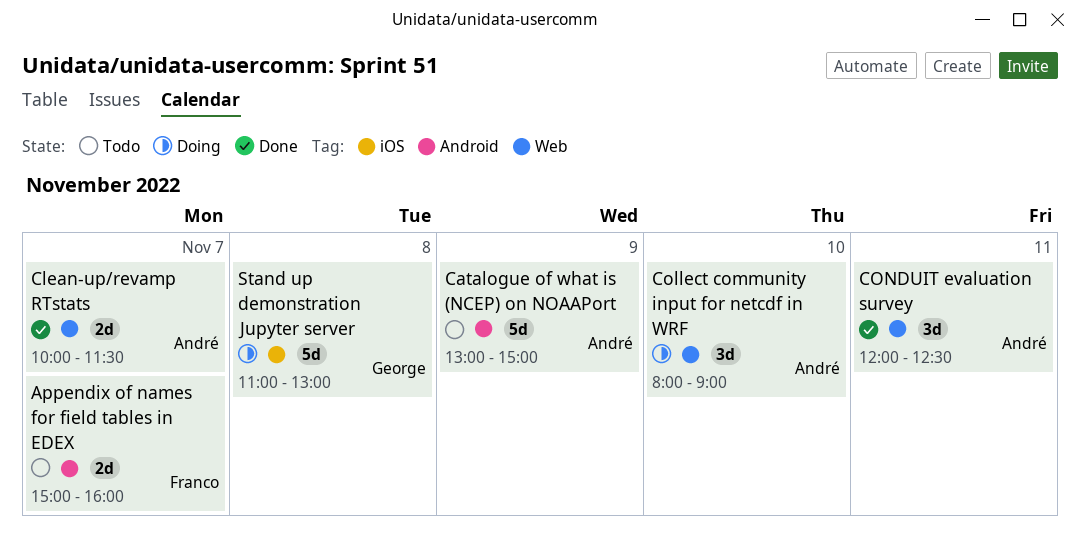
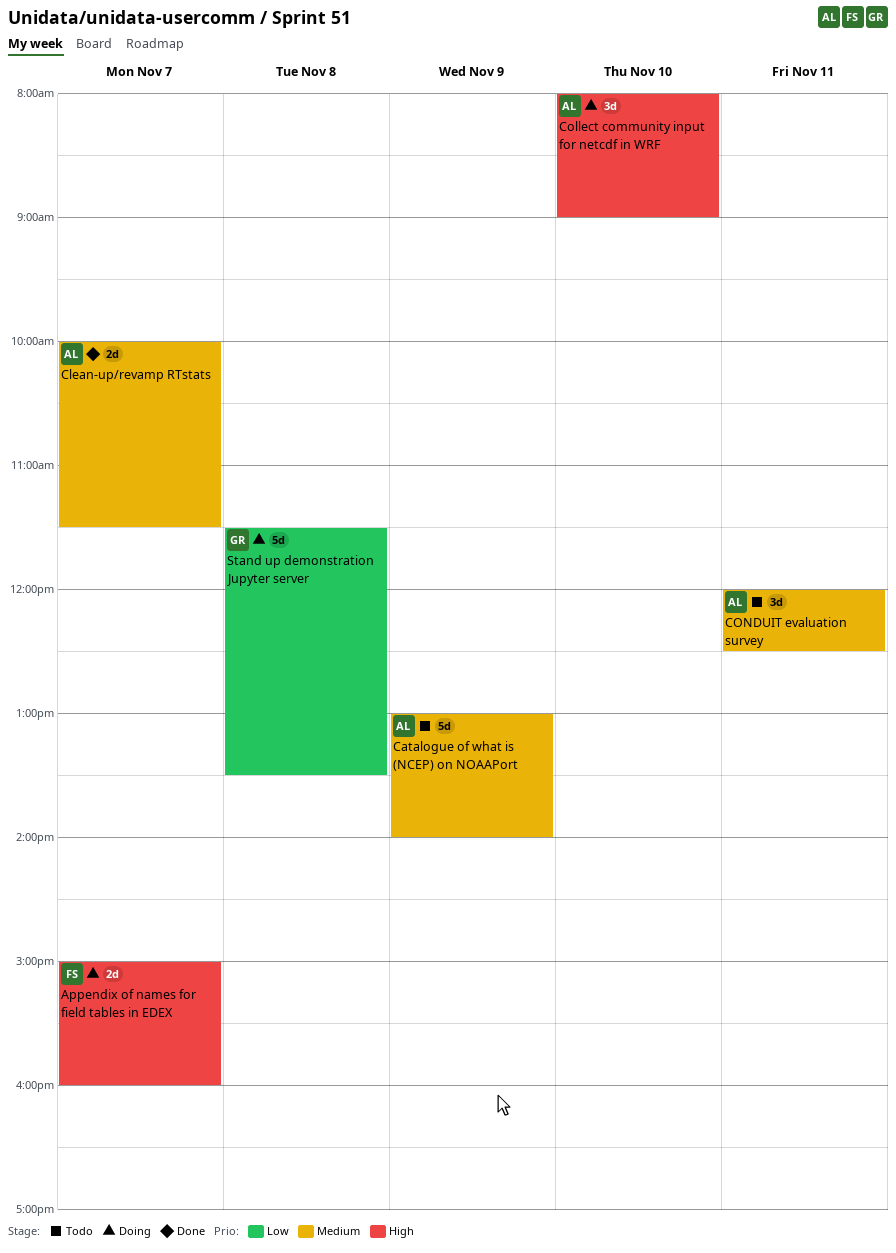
Appendix of names for field tables in EDEX, status: Todo -> Doing
Catalogue of what is (NCEP) on NOAAPort, ends: 15:00 -> 14:00
CONDUIT evaluation survey, status: Done -> Todo
Stand up demonstration Jupyter server, begins: 11:00 -> 11:30
Stand up demonstration Jupyter server, ends: 13:00 -> 13:30

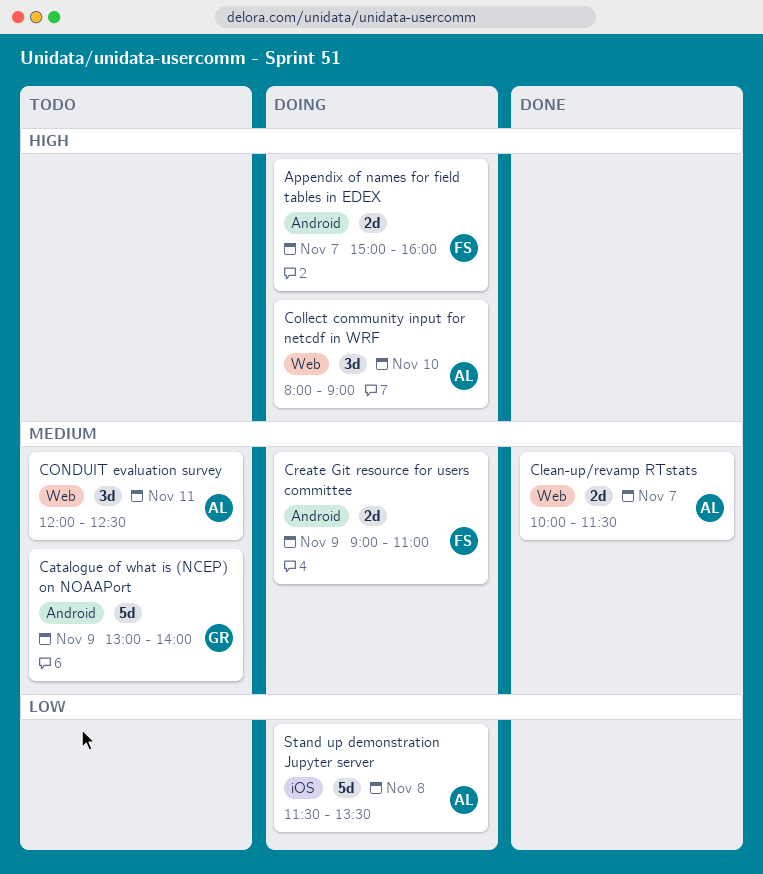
Catalogue of what is (NCEP) on NOAAPort, owner: AL -> GR
Create Git resource for users committee: none -> present
Stand up demonstration Jupyter server, owner: GR -> AL

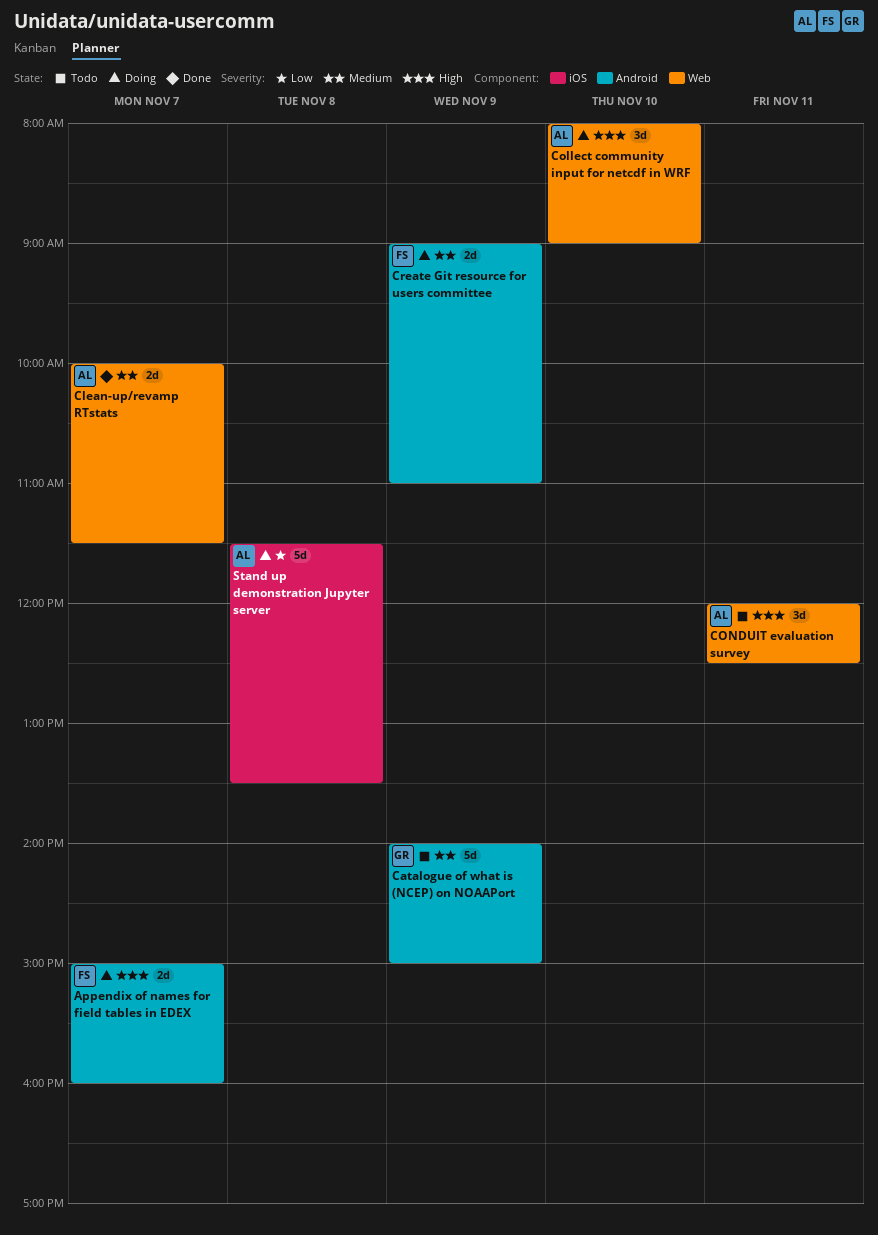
Catalogue of what is (NCEP) on NOAAPort, begins: 13:00 -> 14:00
Catalogue of what is (NCEP) on NOAAPort, ends: 14:00 -> 15:00
CONDUIT evaluation survey, priority: Medium -> High

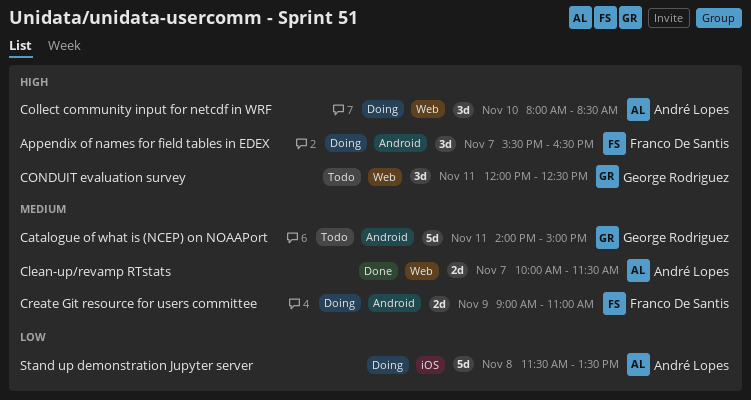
Appendix of names for field tables in EDEX, estimate: 2d -> 3d
Appendix of names for field tables in EDEX, begins: 15:00 -> 15:30
Appendix of names for field tables in EDEX, ends: 16:00 -> 16:30
Catalogue of what is (NCEP) on NOAAPort, day: Nov 9 -> Nov 11
Collect community input for netcdf in WRF, ends: 09:00 -> 08:30
CONDUIT evaluation survey, owner: André Lopes -> George Rodriguez

